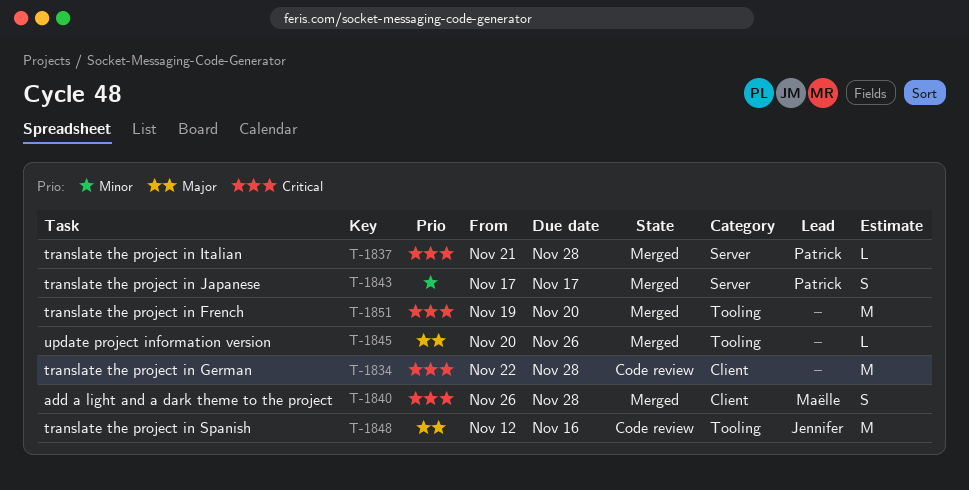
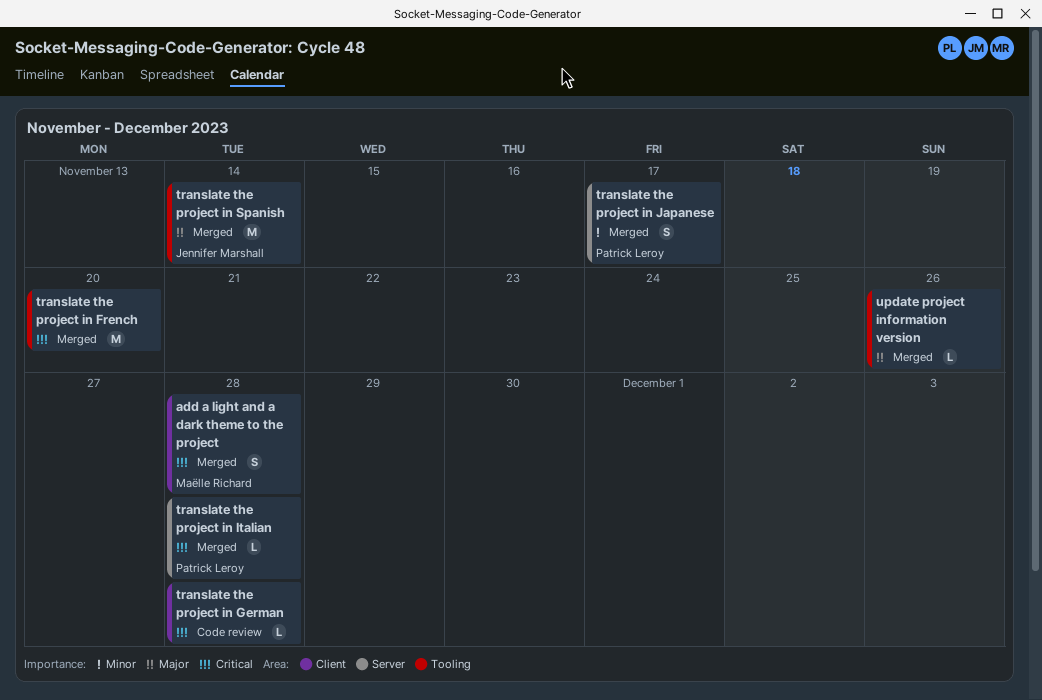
translate the project in German, estimate: M -> L
translate the project in Spanish, status: Code review -> Merged
translate the project in Spanish, due: Nov 16 -> Nov 14

